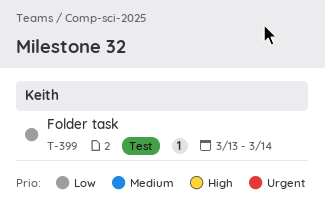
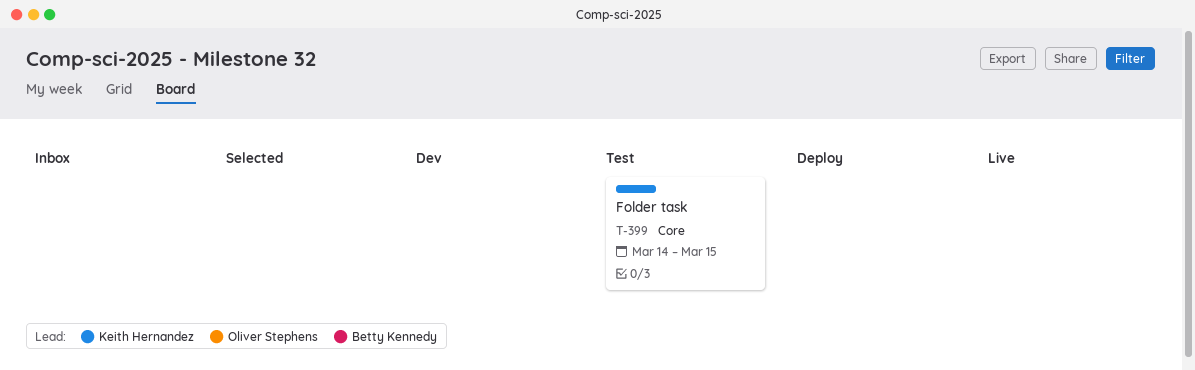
T-399, start: Mar 13 -> Mar 14
T-399, due: Mar 14 -> Mar 15

